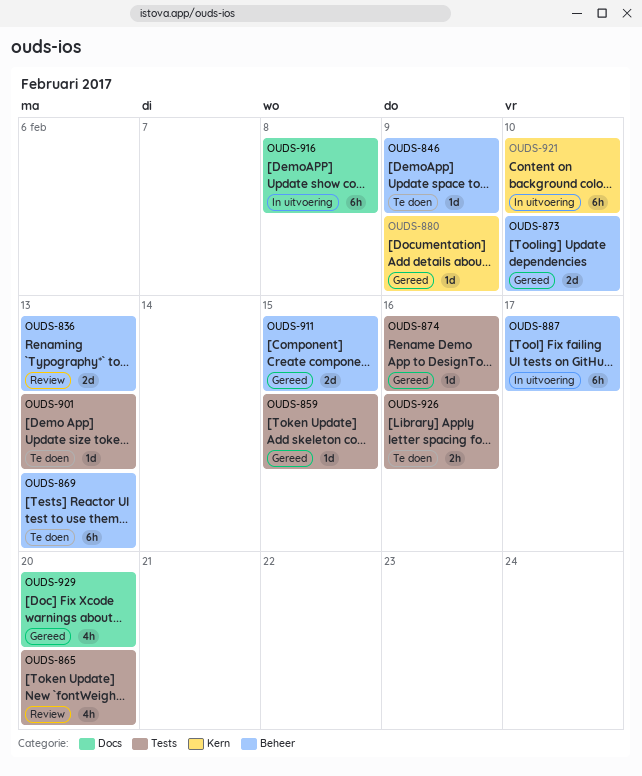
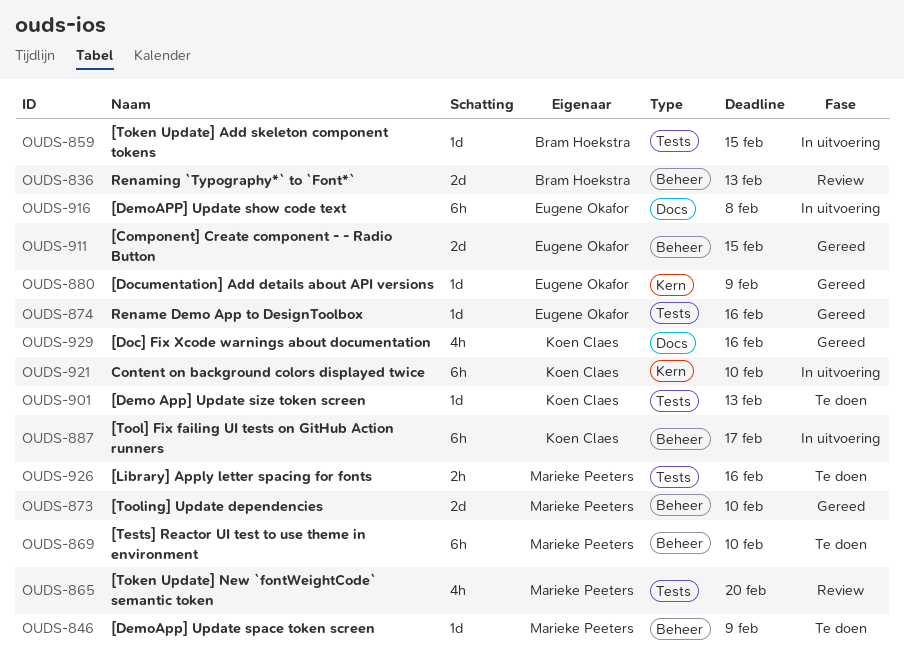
OUDS-859, status: Gereed -> In uitvoering
OUDS-869, due: Feb 13 -> Feb 10
OUDS-929, due: Feb 20 -> Feb 16

